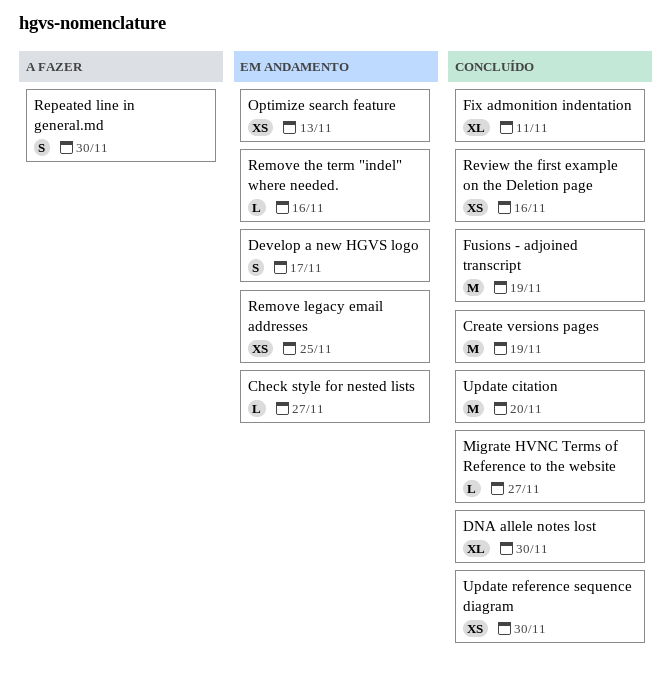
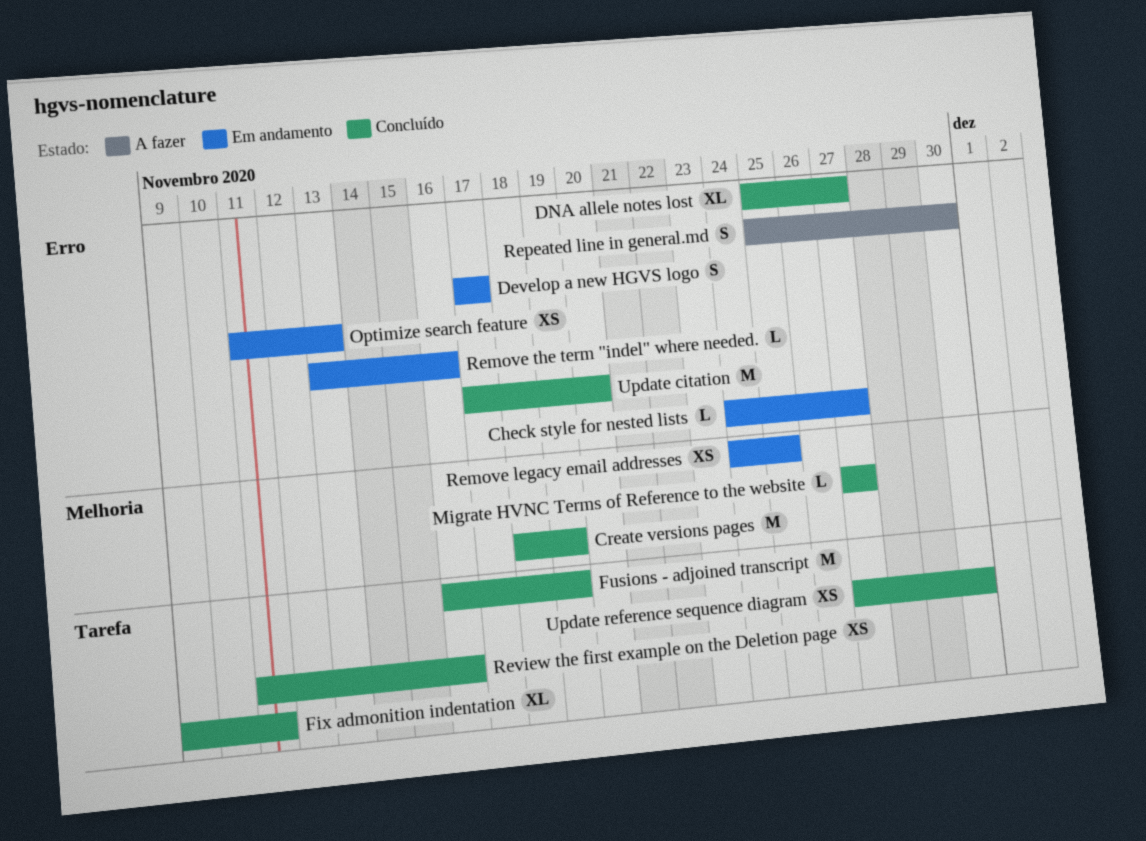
DNA allele notes lost, due: Nov 30 -> Nov 27

